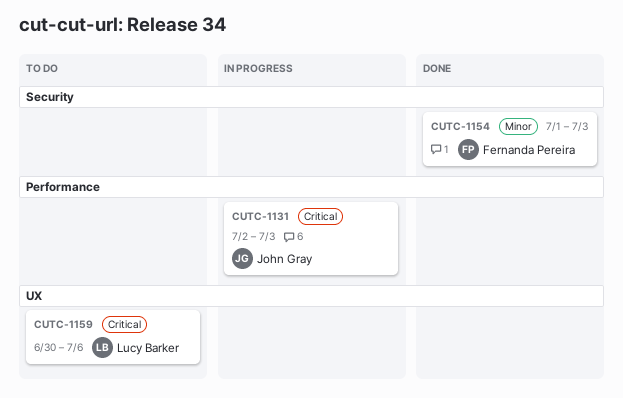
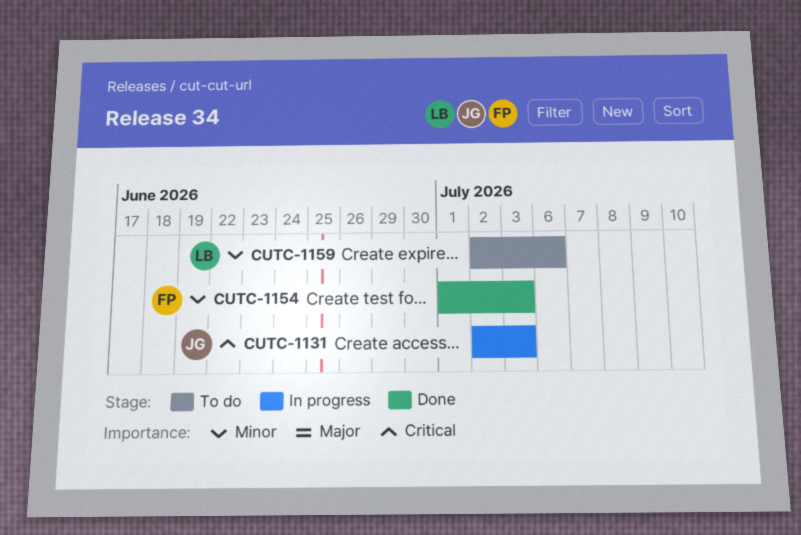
CUTC-1159, priority: Critical -> Minor
CUTC-1159, start: Jun 30 -> Jul 2

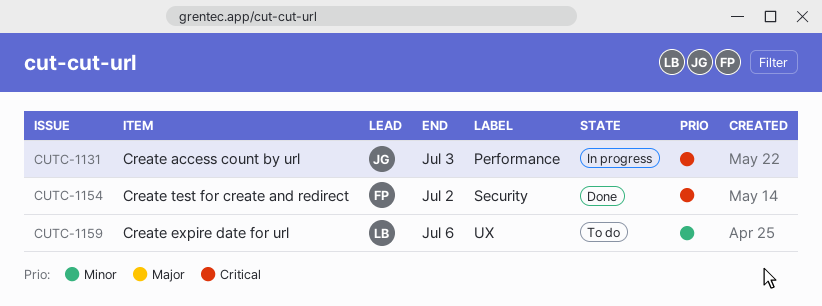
CUTC-1154, priority: Minor -> Critical
CUTC-1154, due: Jul 3 -> Jul 2

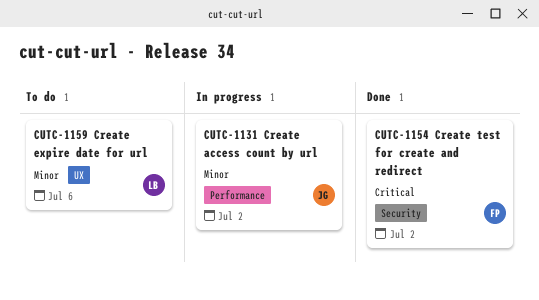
CUTC-1131, priority: Critical -> Minor
CUTC-1131, due: Jul 3 -> Jul 2

